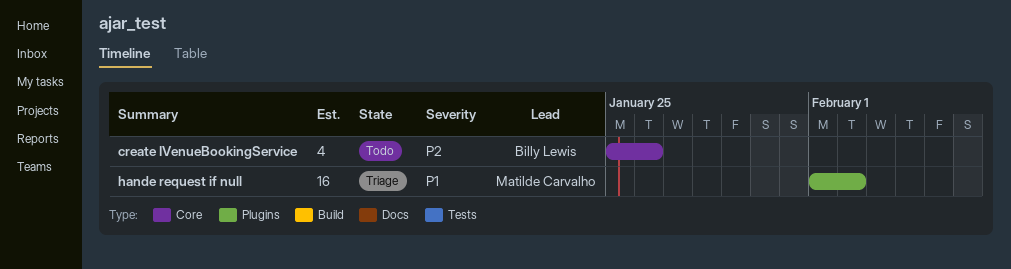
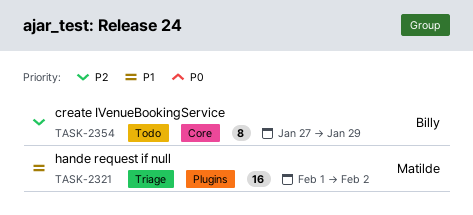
create IVenueBookingService, estimate: 4 -> 8
create IVenueBookingService, start: Jan 25 -> Jan 27
create IVenueBookingService, due: Jan 26 -> Jan 29

